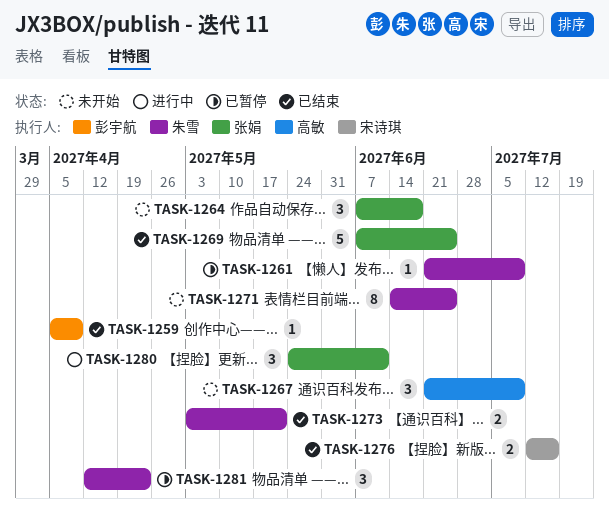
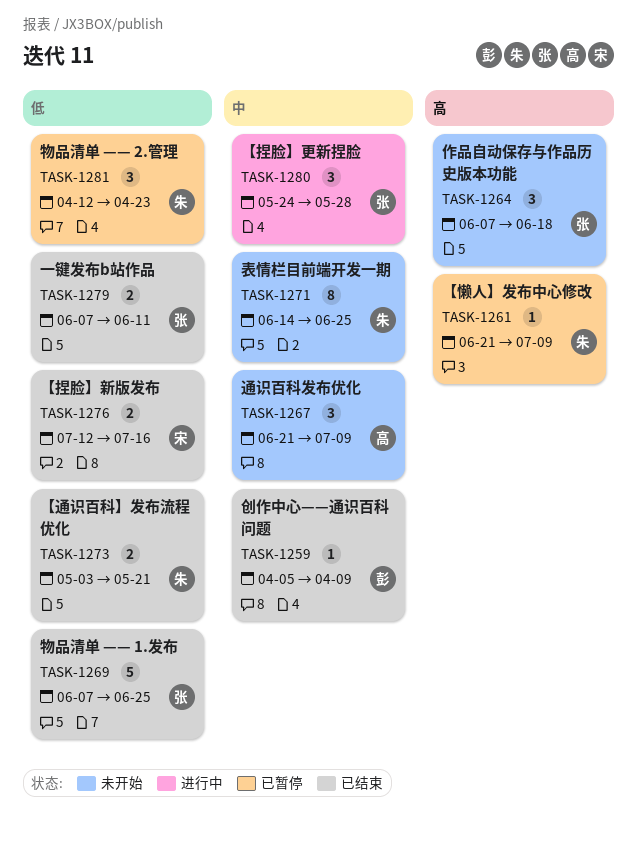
TASK-1279: none -> present
TASK-1280, due: Jun 11 -> May 28

